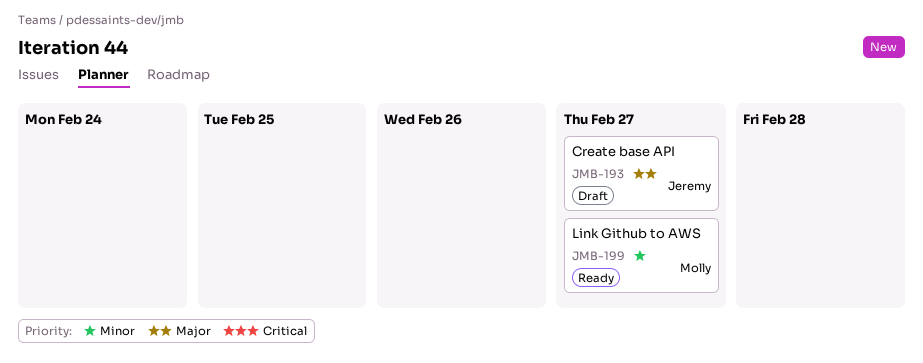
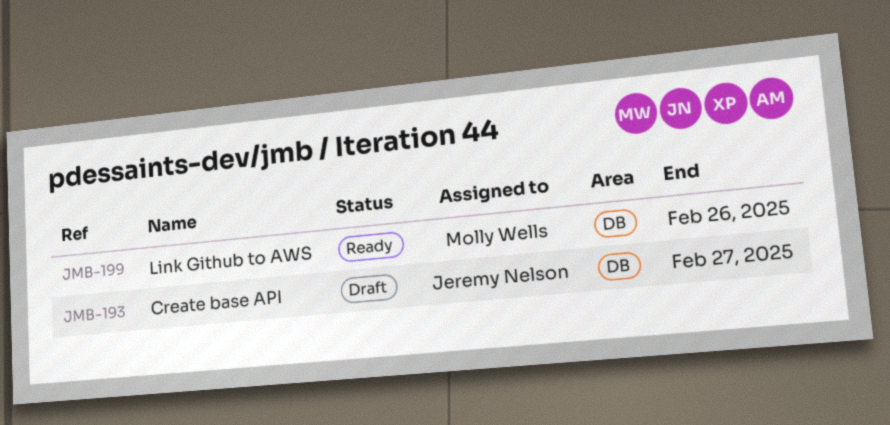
JMB-199, due: Feb 27 -> Feb 26

